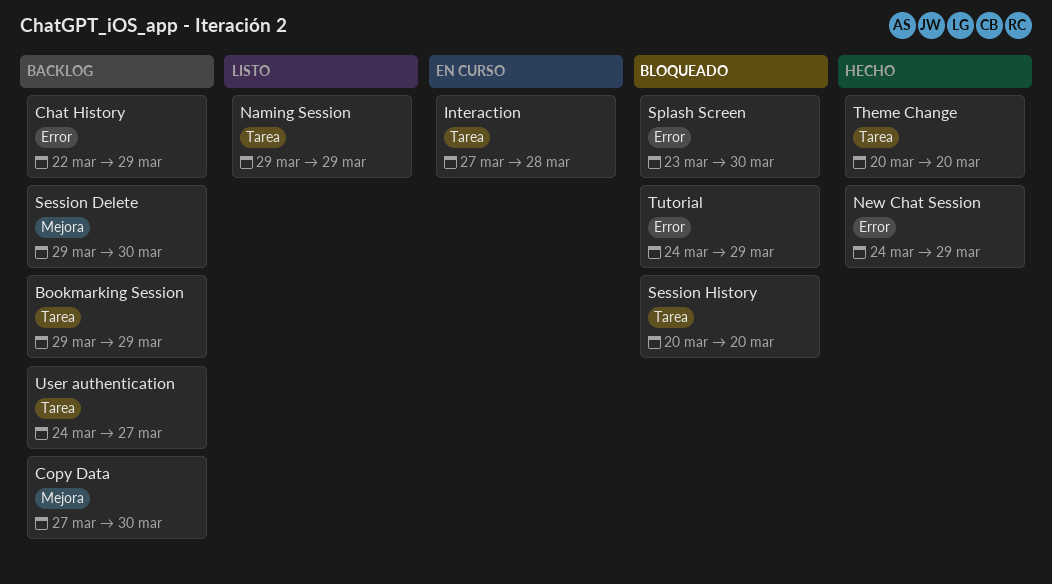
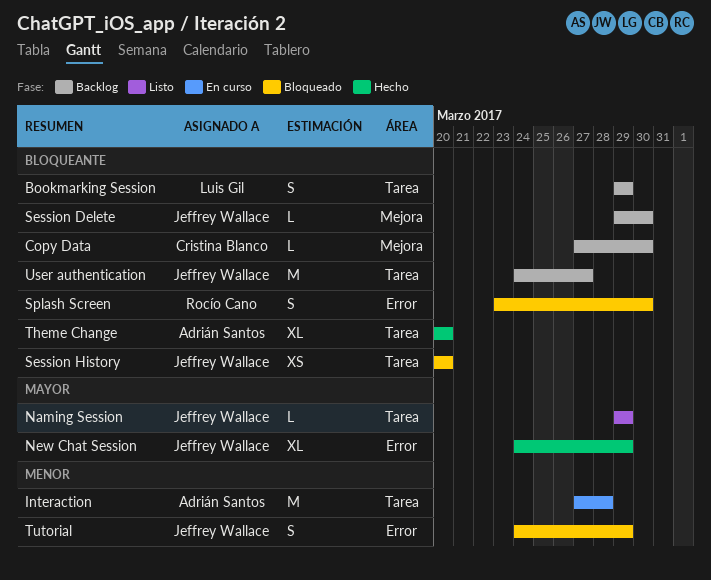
Chat History: present -> none

